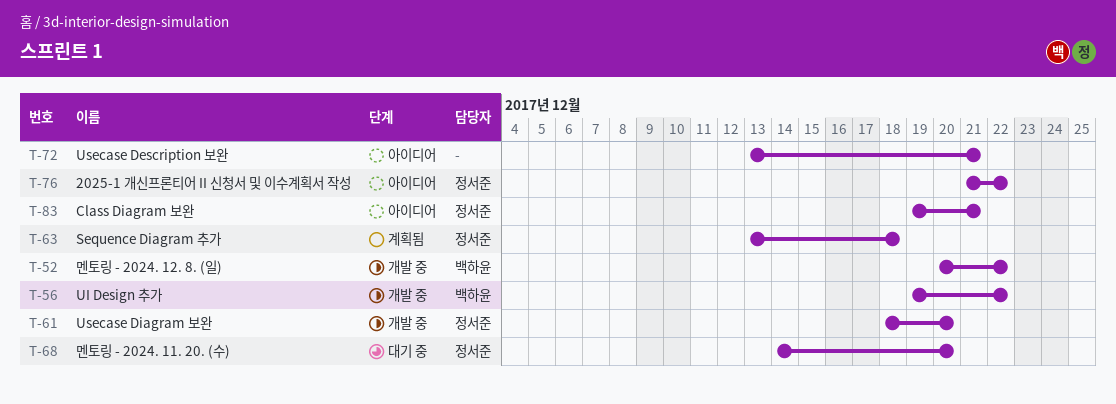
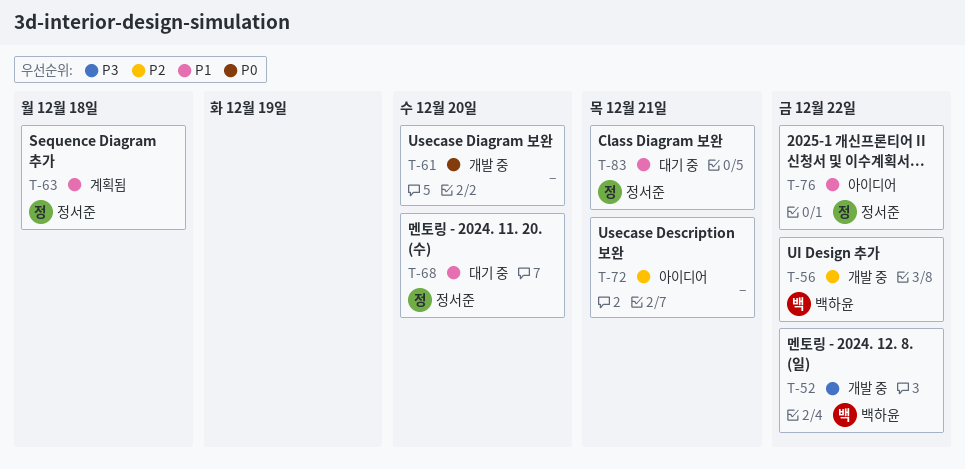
T-61, owner: 정서준 -> none
T-83, status: 아이디어 -> 대기 중

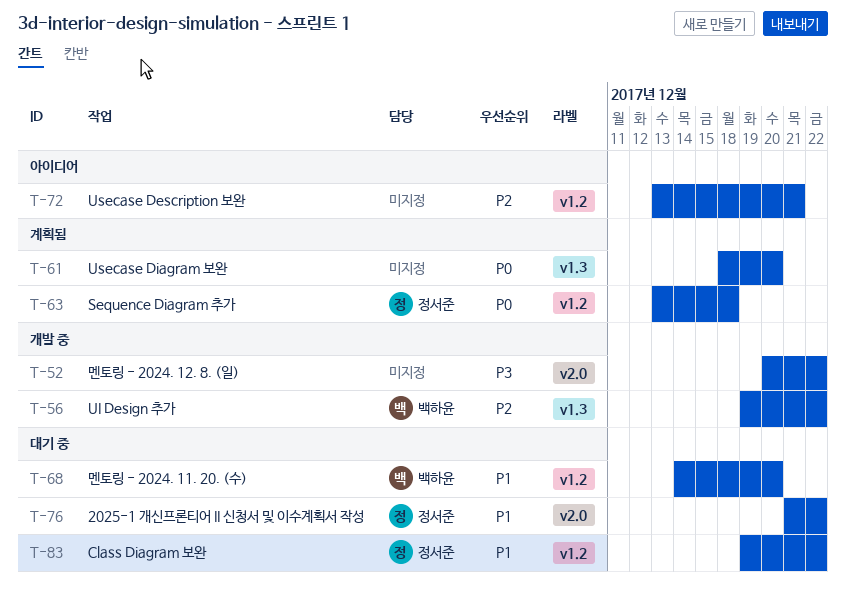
T-52, owner: 백하윤 -> none
T-61, status: 개발 중 -> 계획됨
T-63, priority: P1 -> P0
T-68, owner: 정서준 -> 백하윤
T-76, status: 아이디어 -> 대기 중
T-83, due: Dec 21 -> Dec 22

